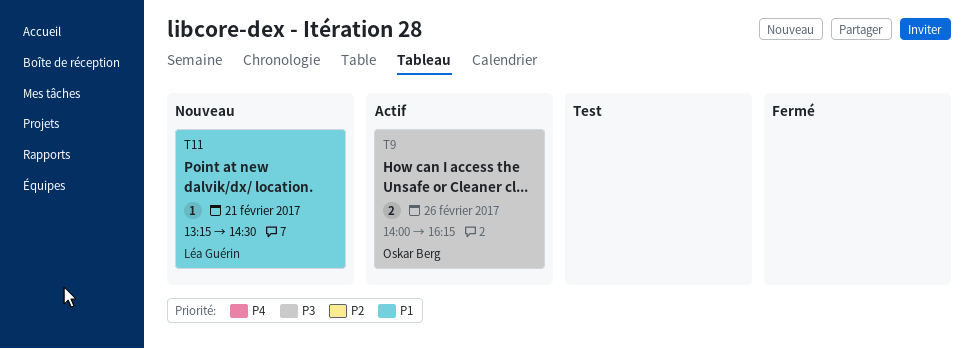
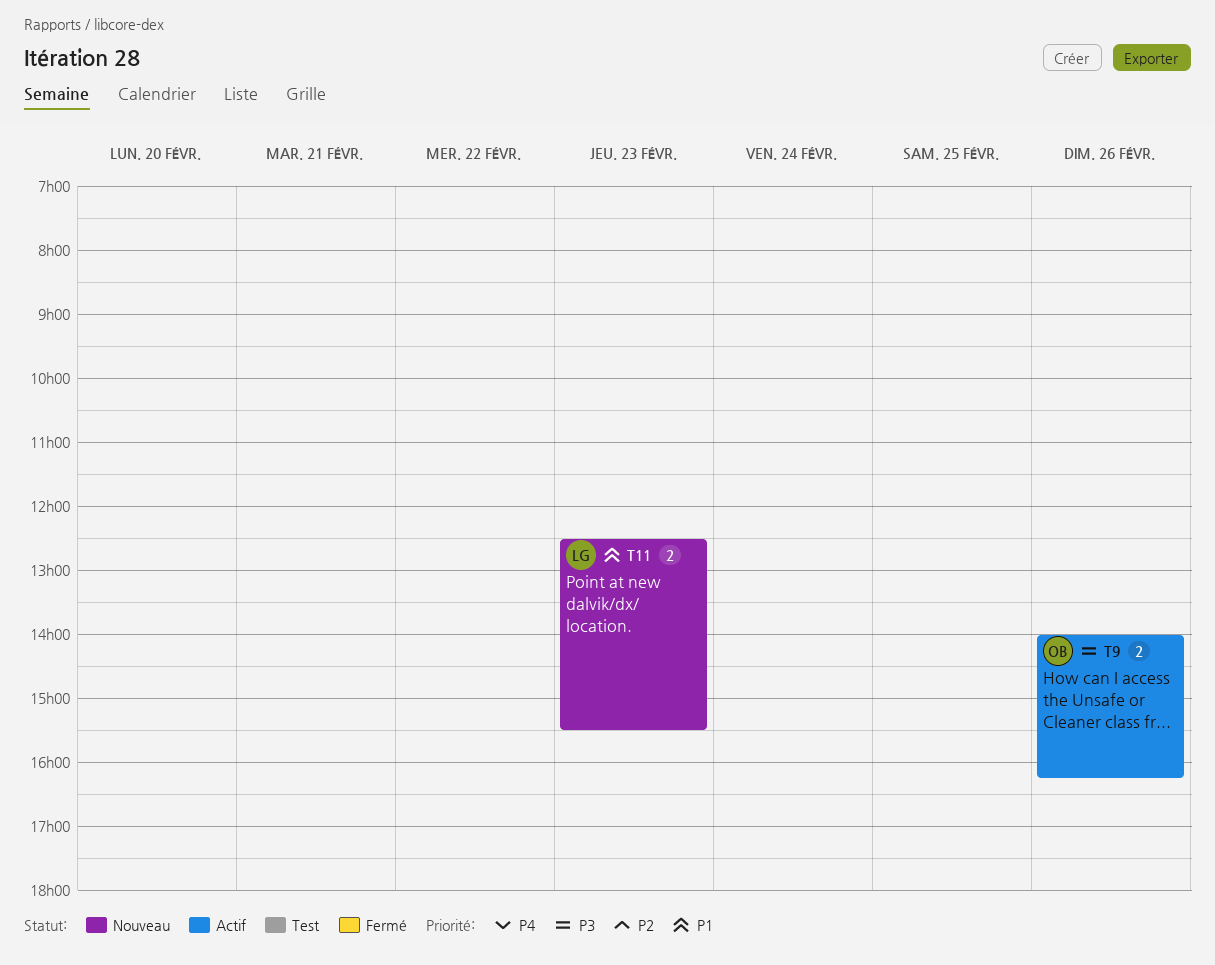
T11, estimate: 1 -> 2
T11, day: Feb 21 -> Feb 23
T11, begins: 13:15 -> 12:30
T11, ends: 14:30 -> 15:30

